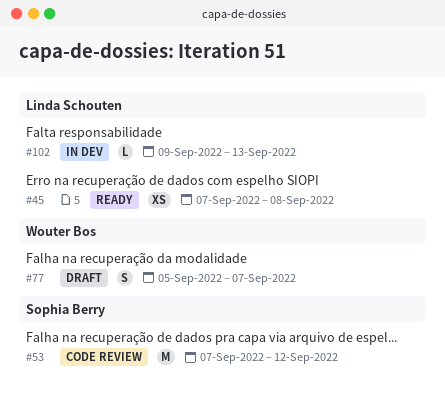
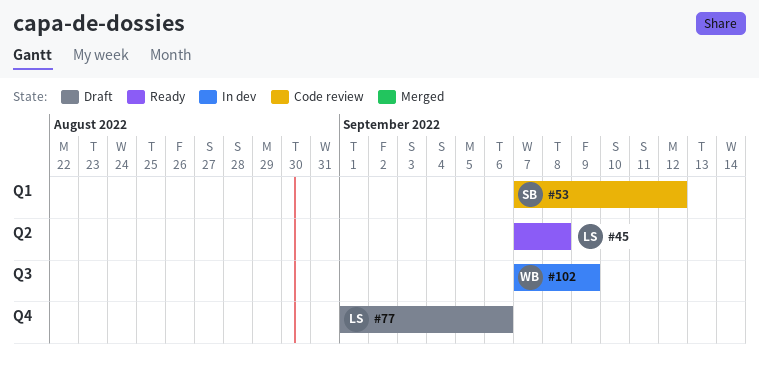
#77, owner: Wouter Bos -> Linda Schouten
#77, start: Sep 5 -> Sep 1
#77, due: Sep 7 -> Sep 6
#102, owner: Linda Schouten -> Wouter Bos
#102, start: Sep 9 -> Sep 7
#102, due: Sep 13 -> Sep 9

